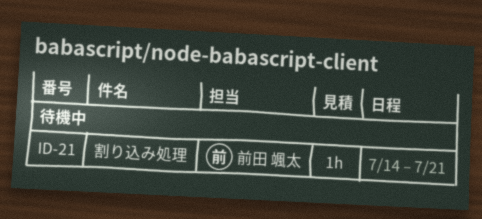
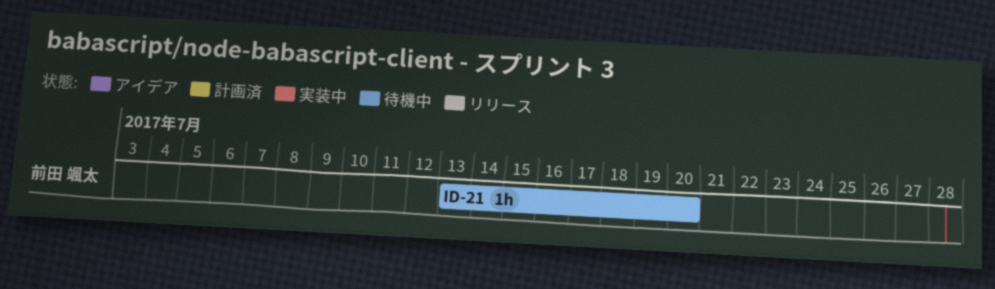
ID-21, start: Jul 14 -> Jul 13
ID-21, due: Jul 21 -> Jul 20

